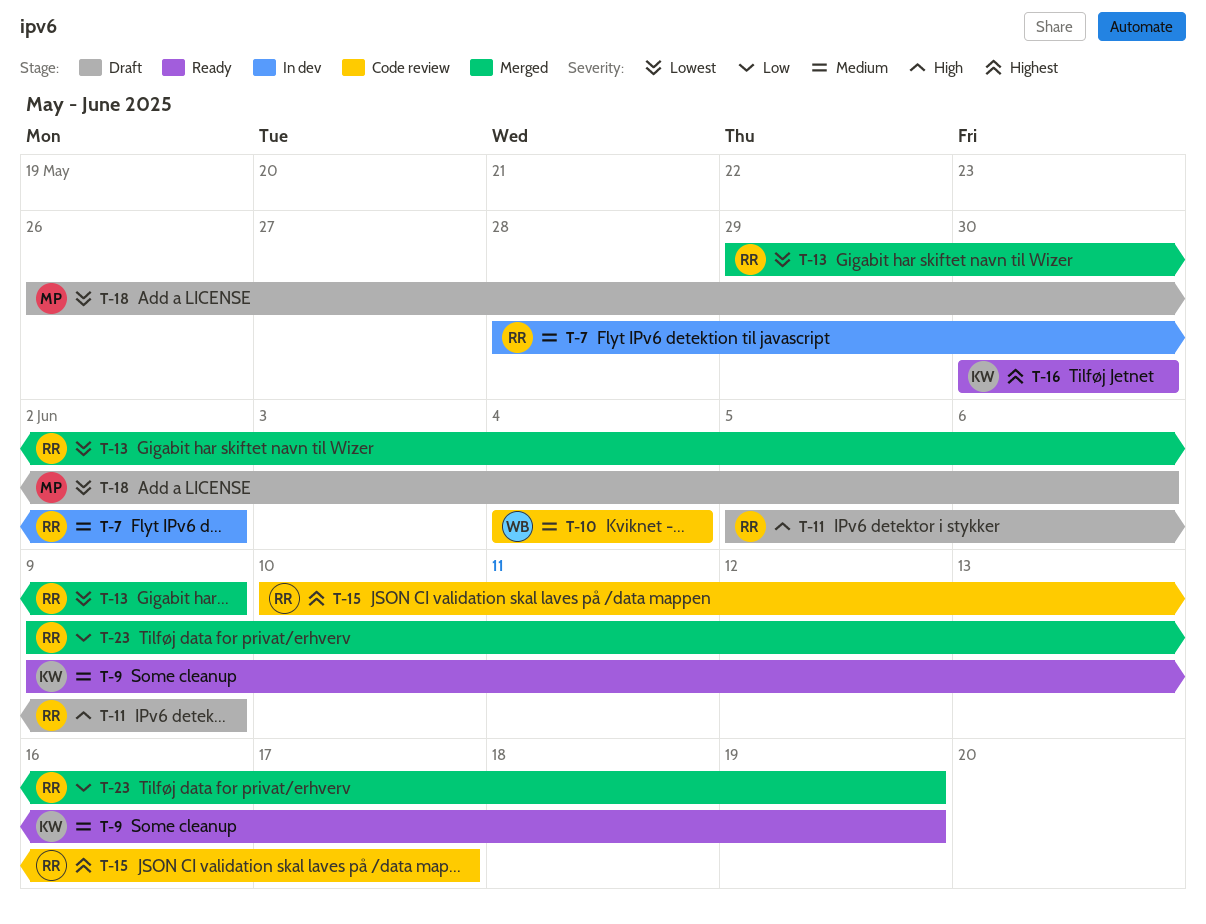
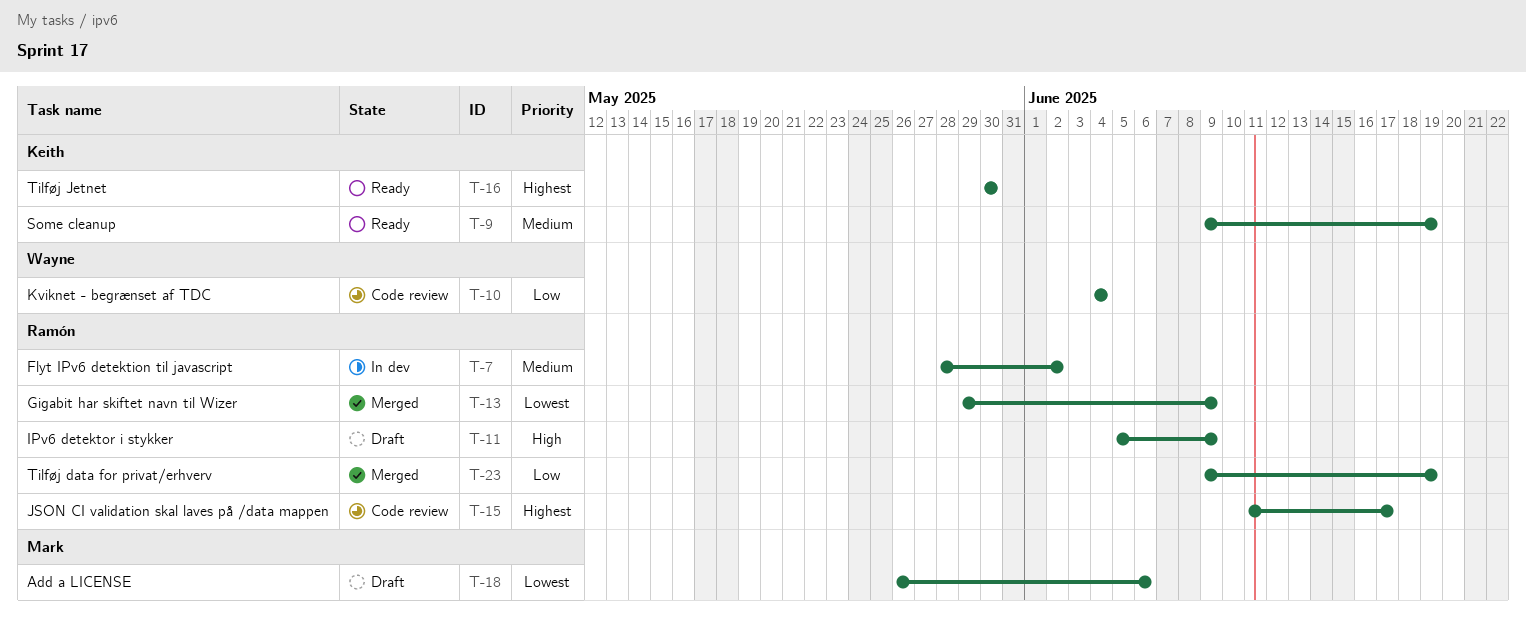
T-10, priority: Medium -> Low
T-15, start: Jun 10 -> Jun 11

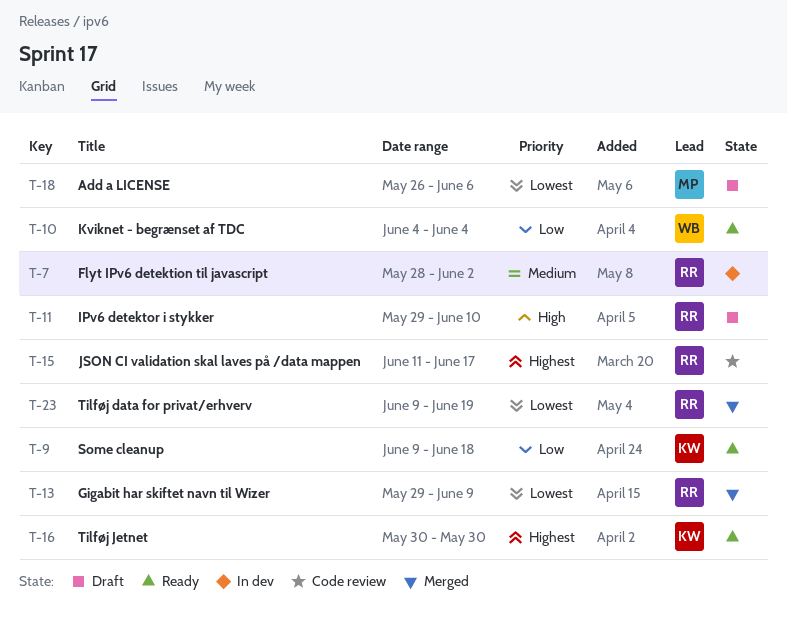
T-9, priority: Medium -> Low
T-9, due: Jun 19 -> Jun 18
T-10, status: Code review -> Ready
T-11, start: Jun 5 -> May 29
T-11, due: Jun 9 -> Jun 10
T-23, priority: Low -> Lowest

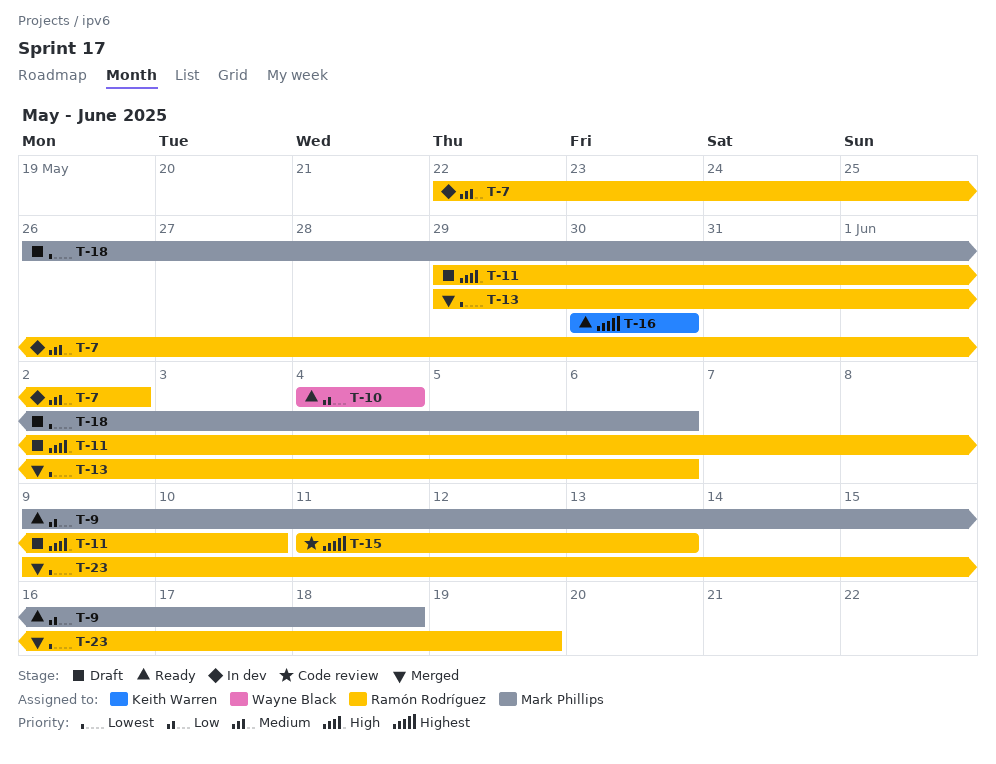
T-7, start: May 28 -> May 22
T-9, owner: Keith Warren -> Mark Phillips
T-13, due: Jun 9 -> Jun 6
T-15, due: Jun 17 -> Jun 13

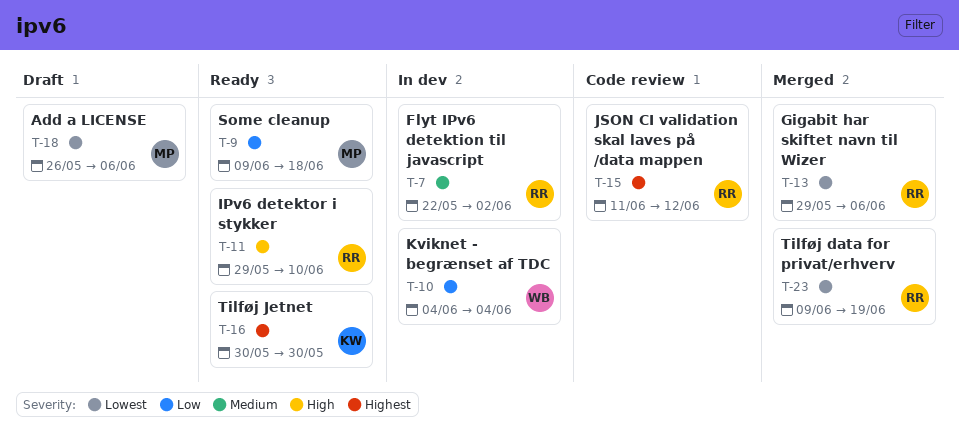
T-10, status: Ready -> In dev
T-11, status: Draft -> Ready
T-15, due: Jun 13 -> Jun 12

